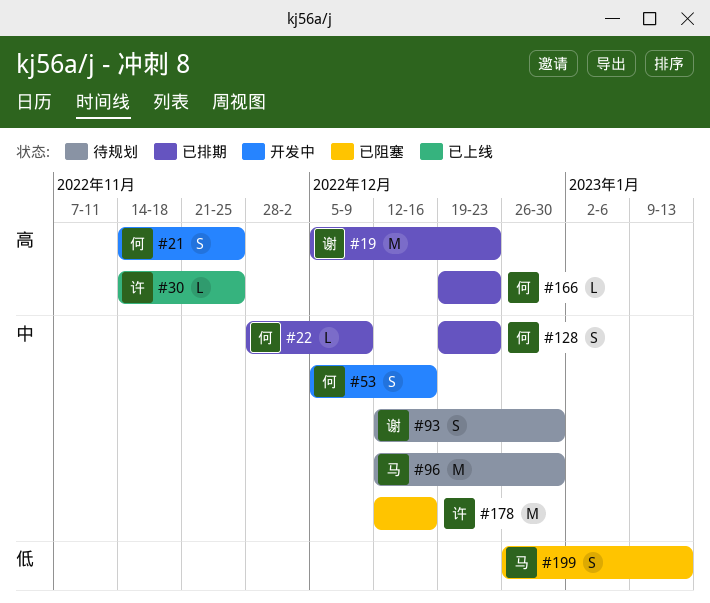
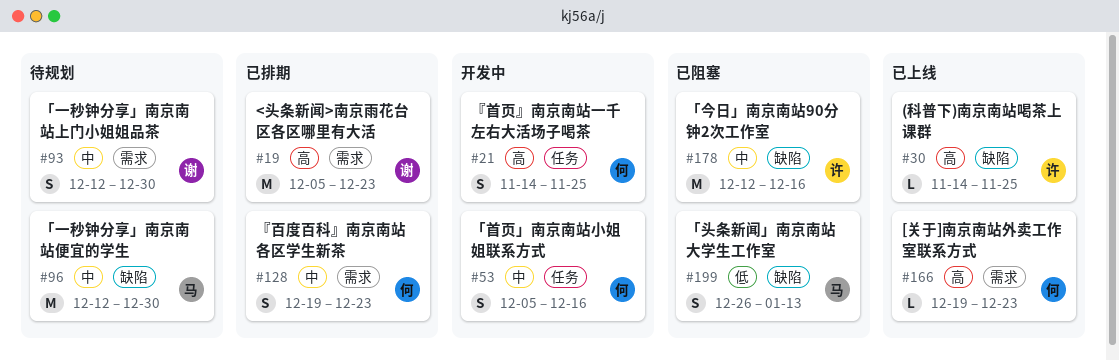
#22: present -> none
#166, status: 已排期 -> 已上线

